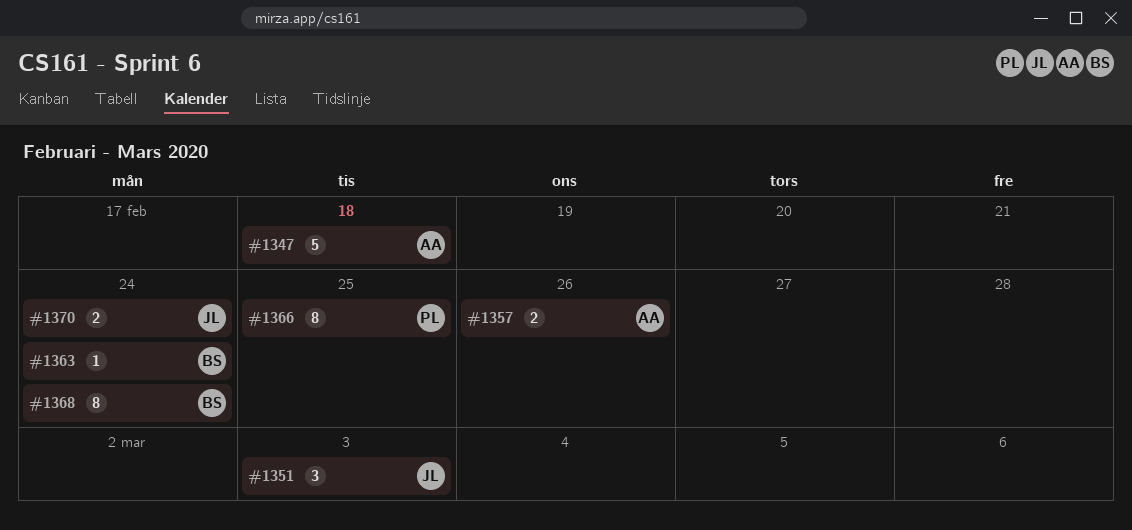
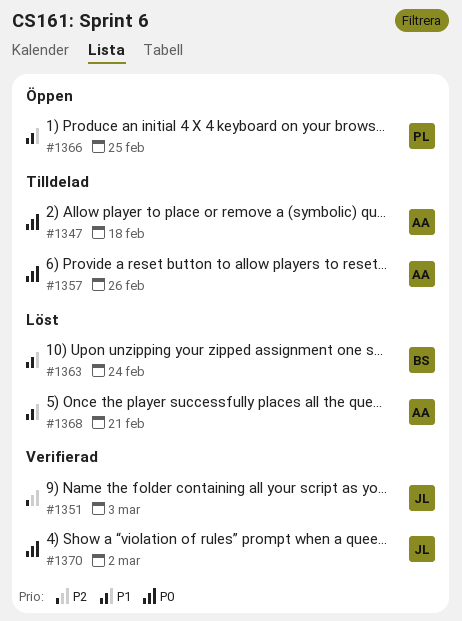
#1368, owner: BS -> AA
#1368, due: Feb 24 -> Feb 21
#1370, due: Feb 24 -> Mar 2

